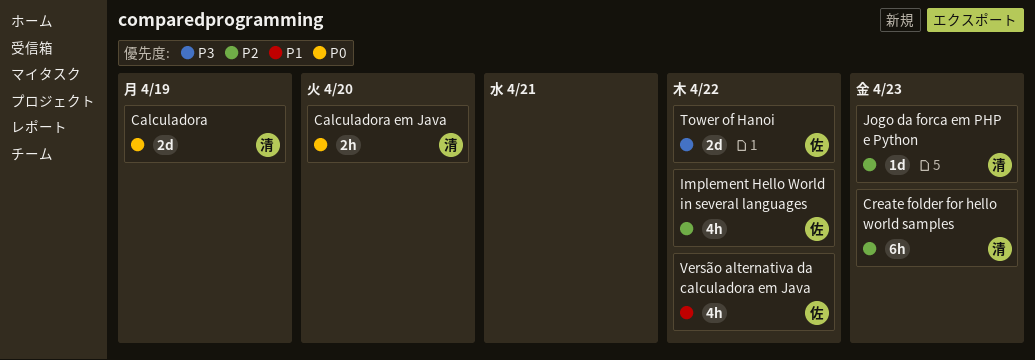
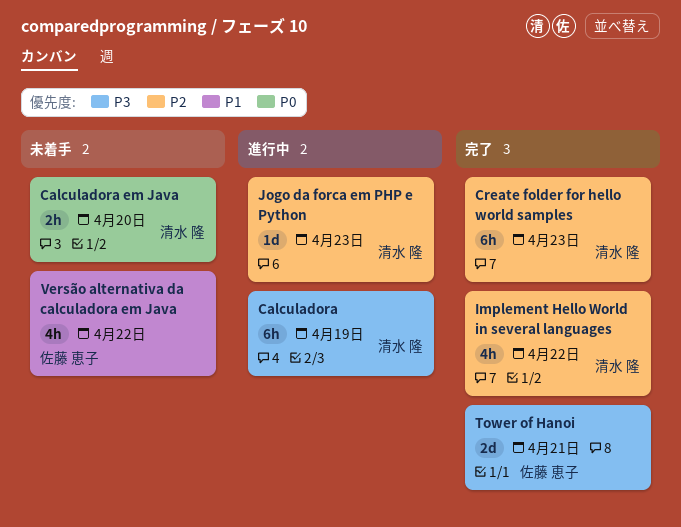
Calculadora, priority: P0 -> P3
Calculadora, estimate: 2d -> 6h
Implement Hello World in several languages, owner: 佐藤 恵子 -> 清水 隆
Tower of Hanoi, due: Apr 22 -> Apr 21

